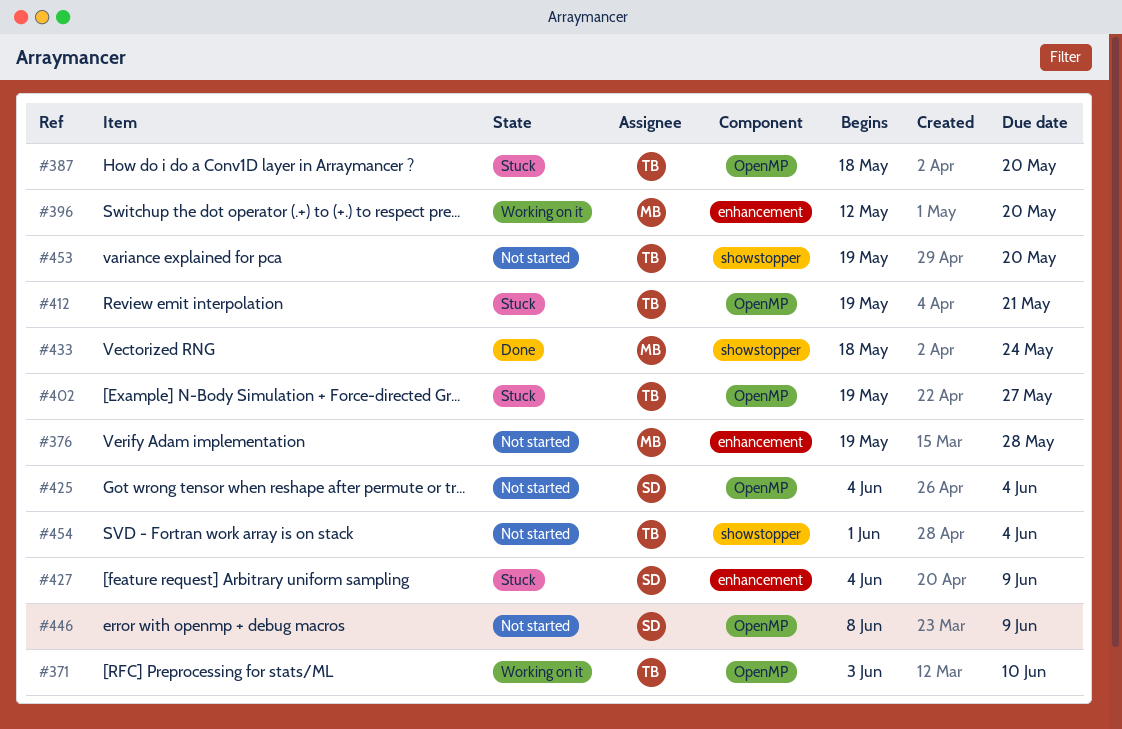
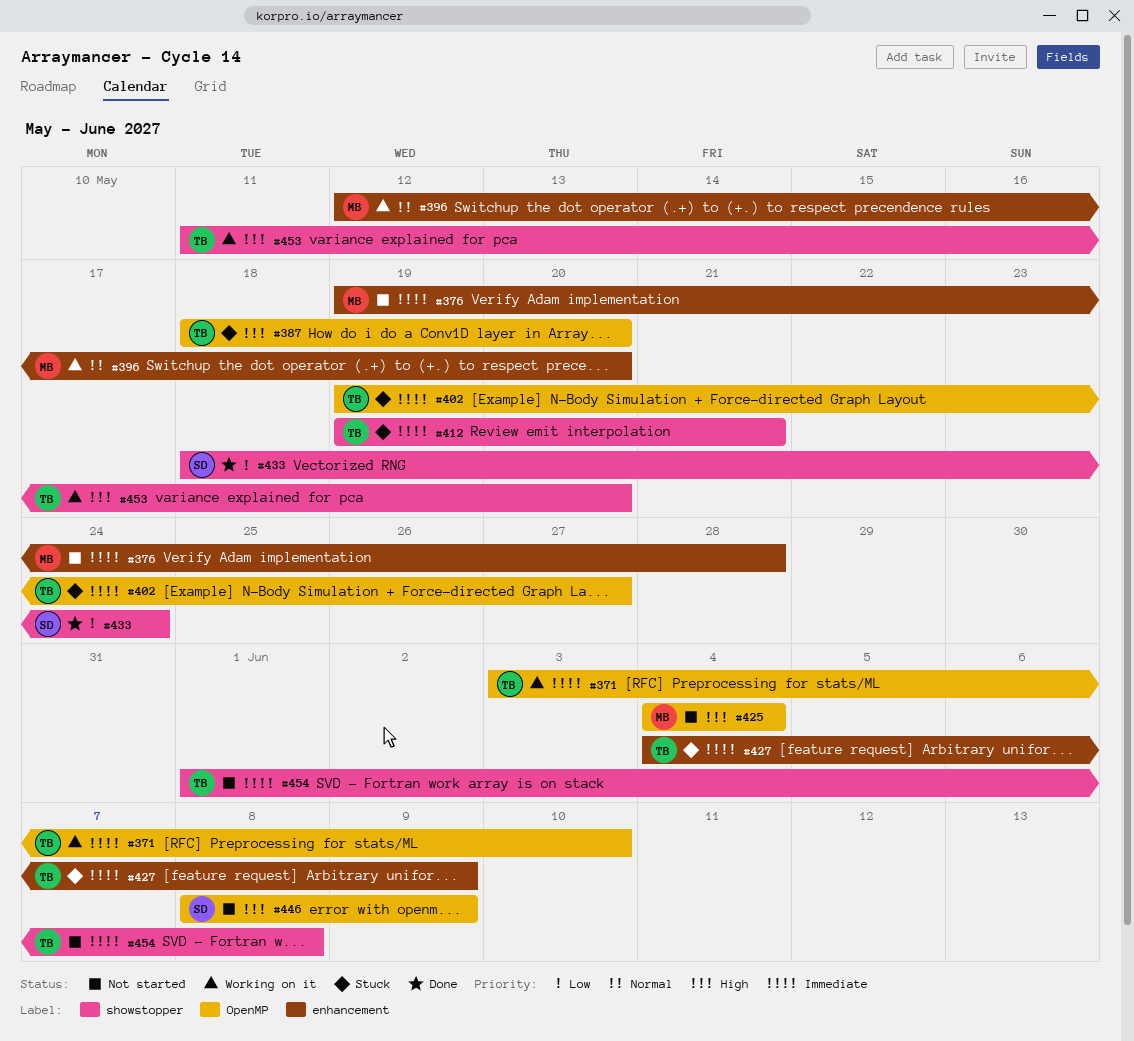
#412, label: OpenMP -> showstopper
#425, owner: SD -> MB
#427, owner: SD -> TB
#433, owner: MB -> SD
#453, status: Not started -> Working on it
#453, start: May 19 -> May 11
#454, due: Jun 4 -> Jun 8

